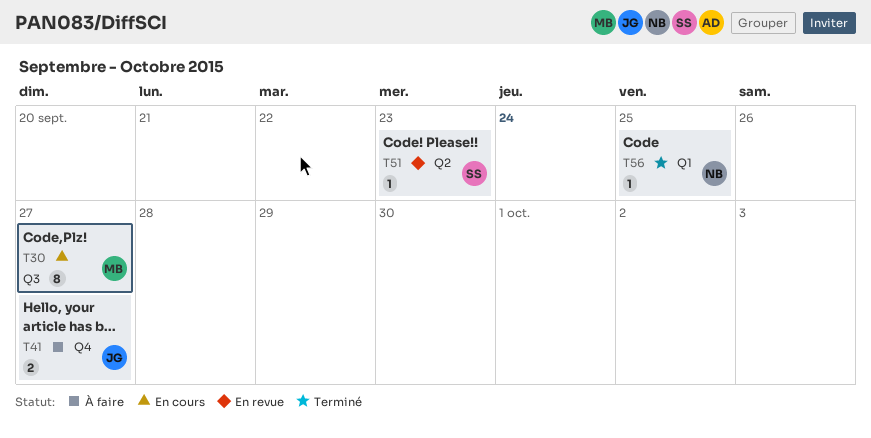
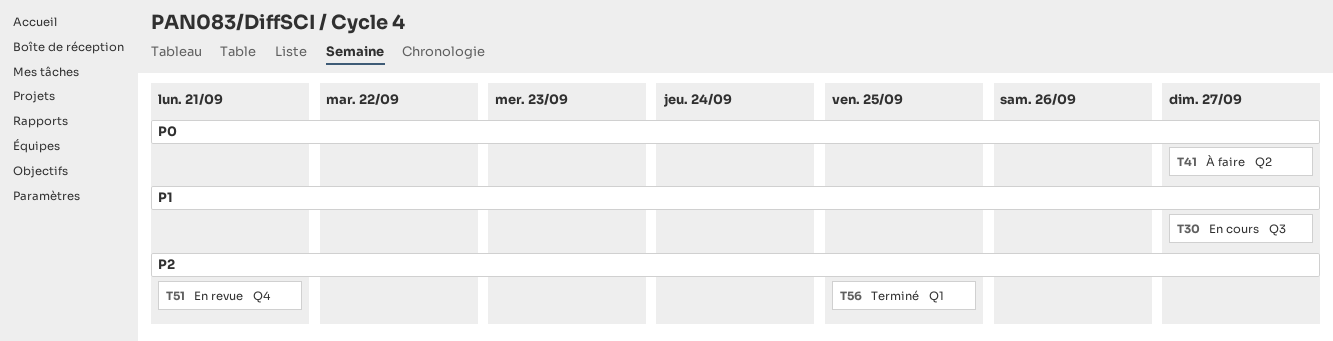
T41, label: Q4 -> Q2
T51, label: Q2 -> Q4
T51, due: Sep 23 -> Sep 21

